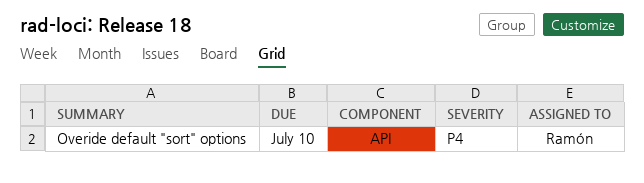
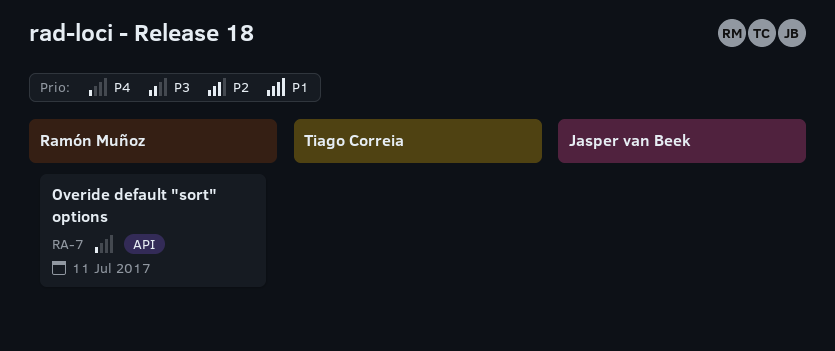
Overide default "sort" options, due: Jul 10 -> Jul 11

